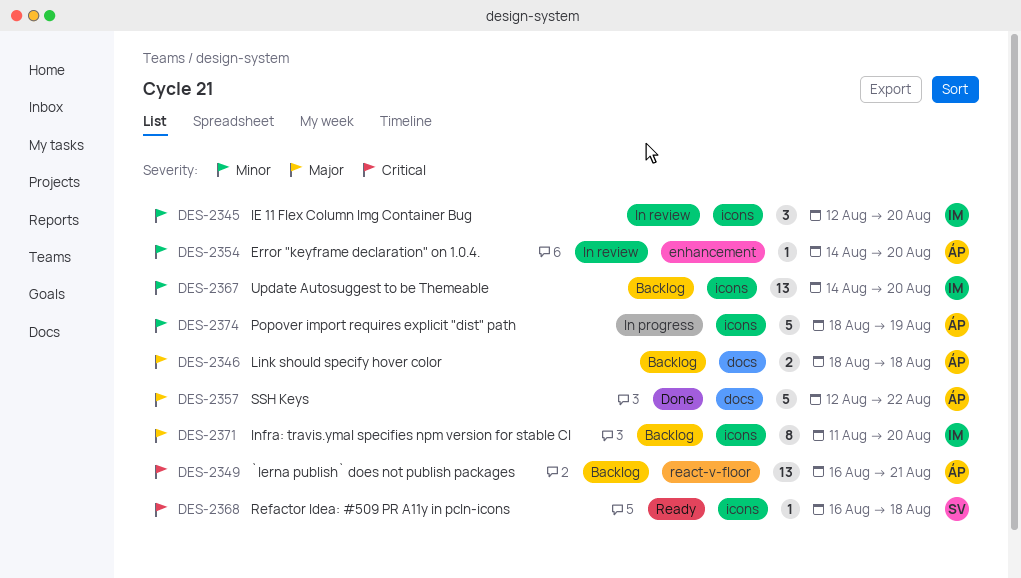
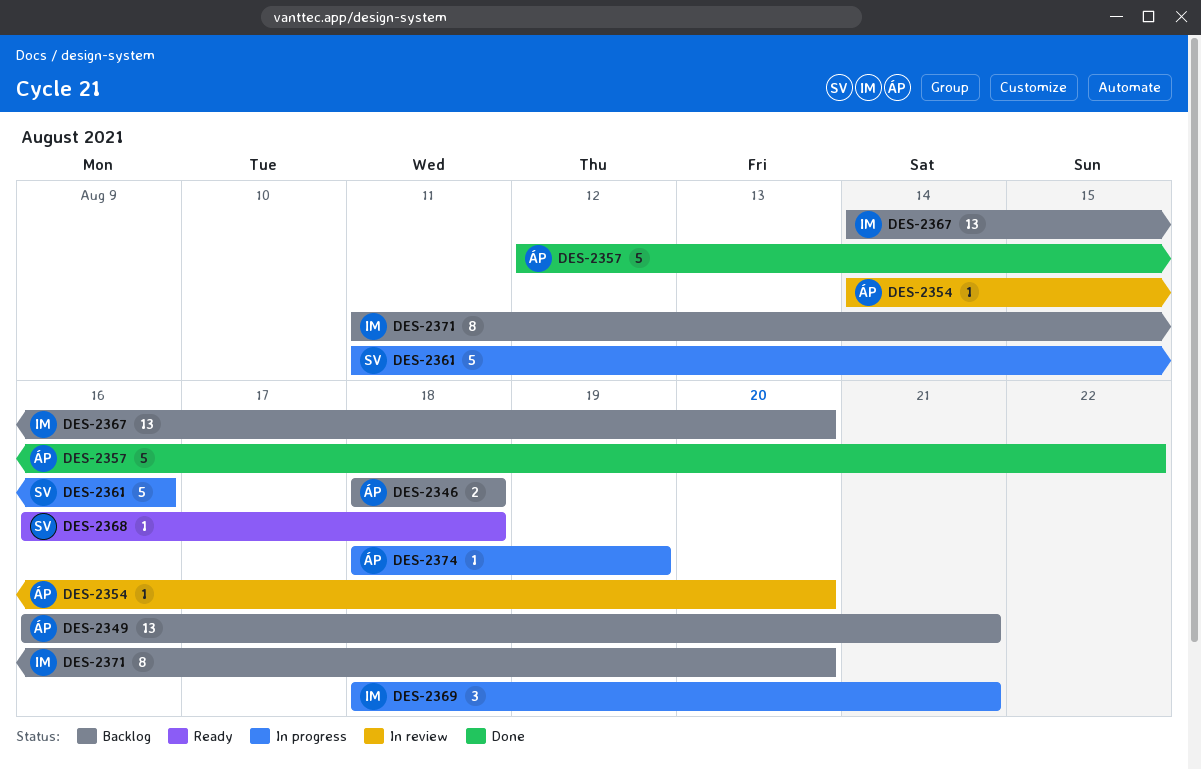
DES-2345: present -> none
DES-2361: none -> present
DES-2369: none -> present
DES-2374, estimate: 5 -> 1

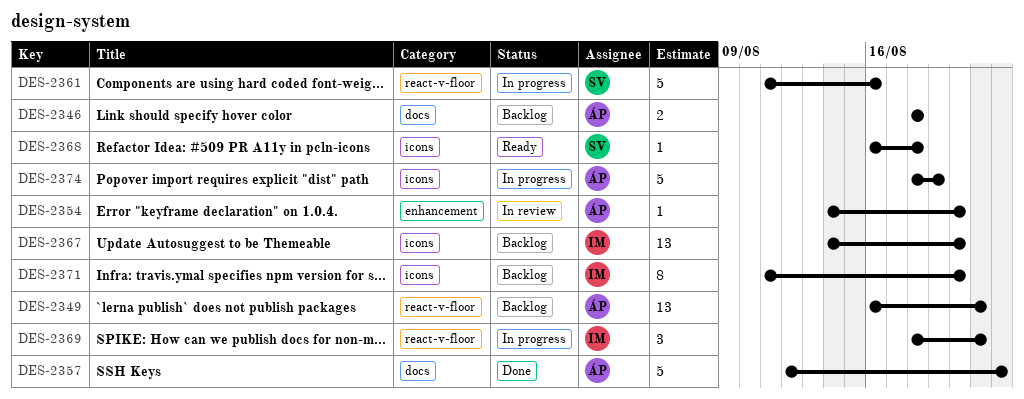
DES-2374, estimate: 1 -> 5

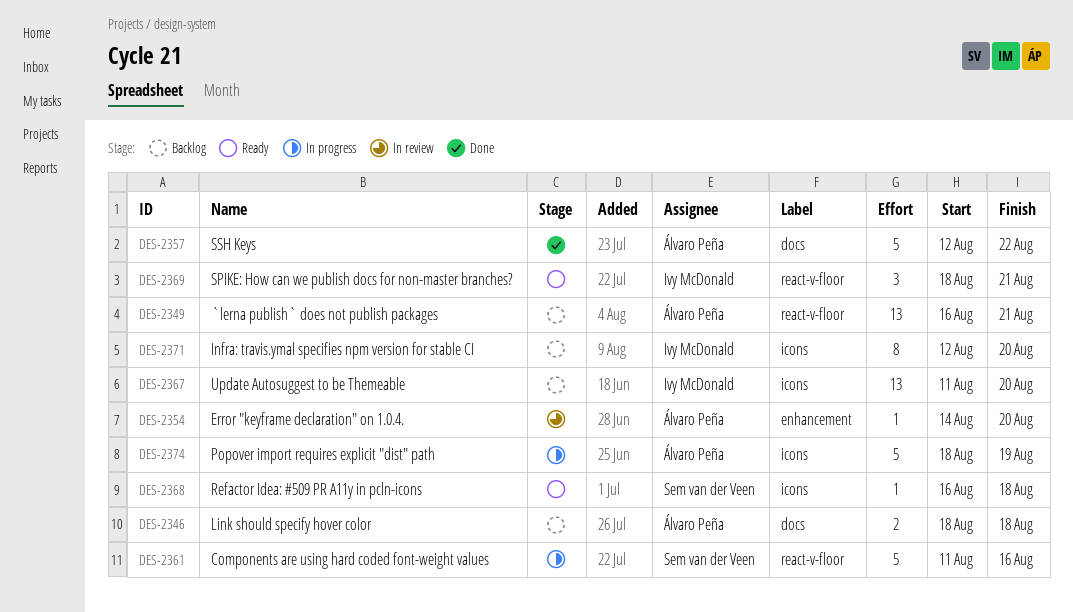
DES-2367, start: Aug 14 -> Aug 11
DES-2369, status: In progress -> Ready
DES-2371, start: Aug 11 -> Aug 12

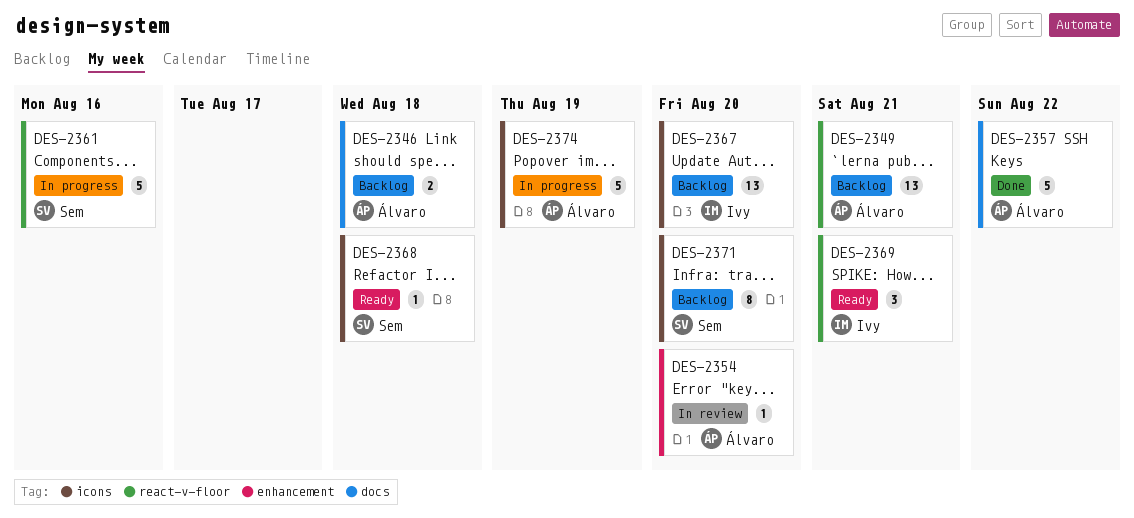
DES-2371, owner: Ivy McDonald -> Sem van der Veen

